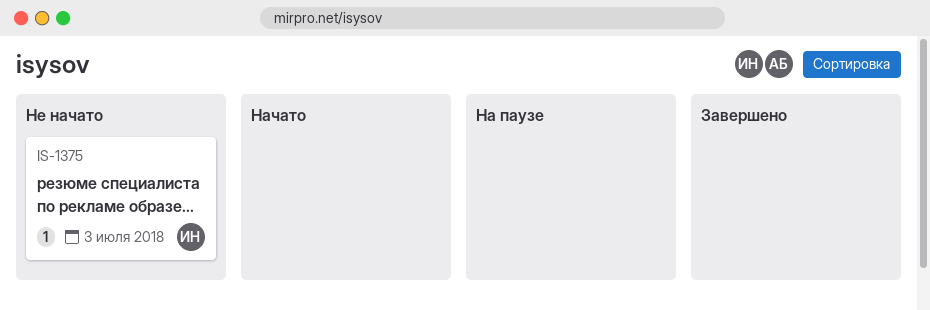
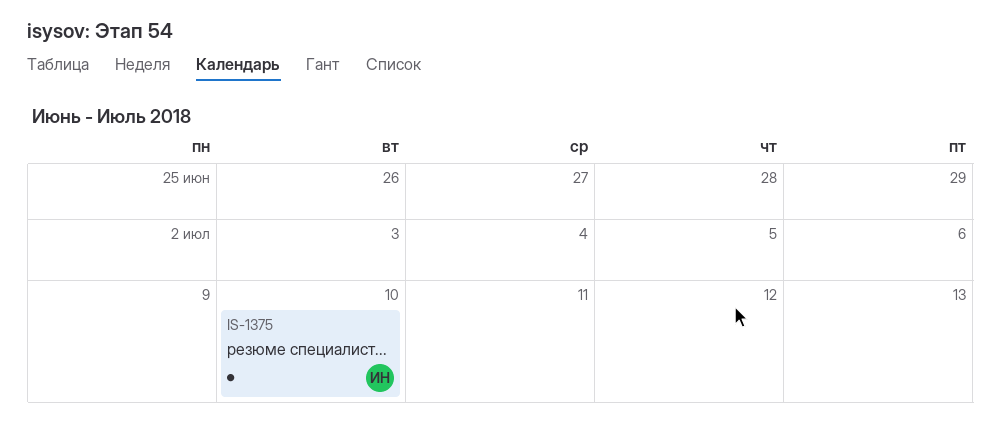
IS-1375, due: Jul 3 -> Jul 10

